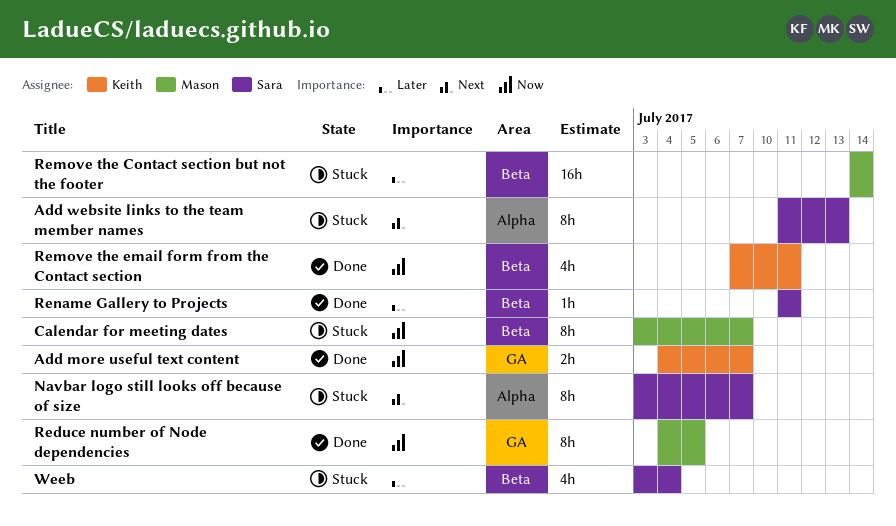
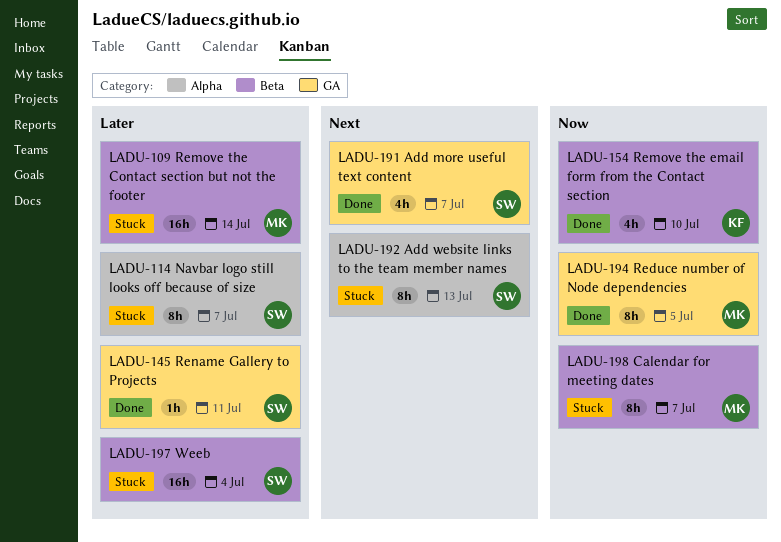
Add more useful text content, owner: Keith -> Sara
Add more useful text content, priority: Now -> Next
Add more useful text content, estimate: 2h -> 4h
Navbar logo still looks off because of size, priority: Next -> Later
Remove the email form from the Contact section, due: Jul 11 -> Jul 10
Rename Gallery to Projects, label: Beta -> GA
Weeb, estimate: 4h -> 16h

